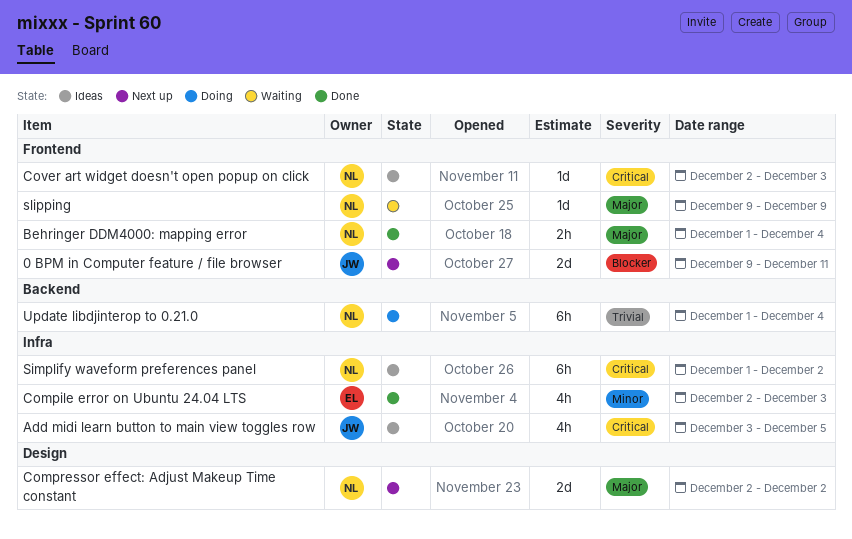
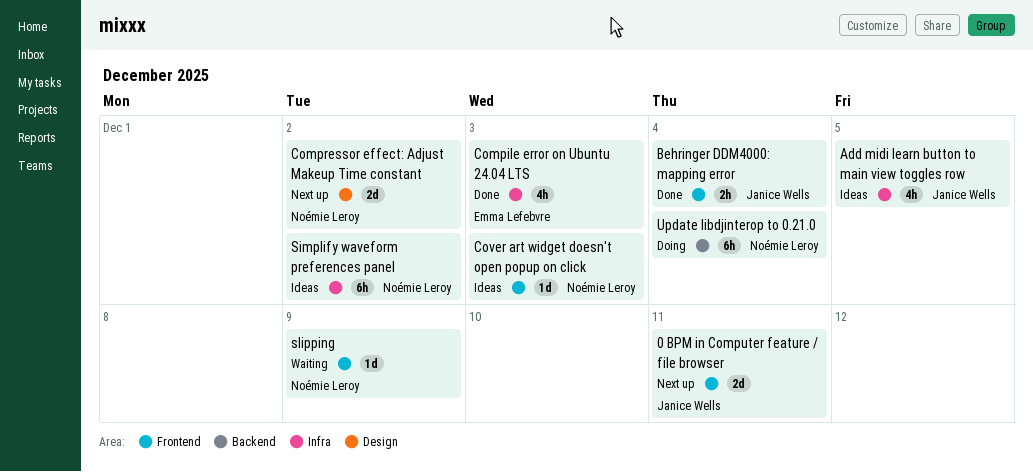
Behringer DDM4000: mapping error, owner: Noémie Leroy -> Janice Wells

